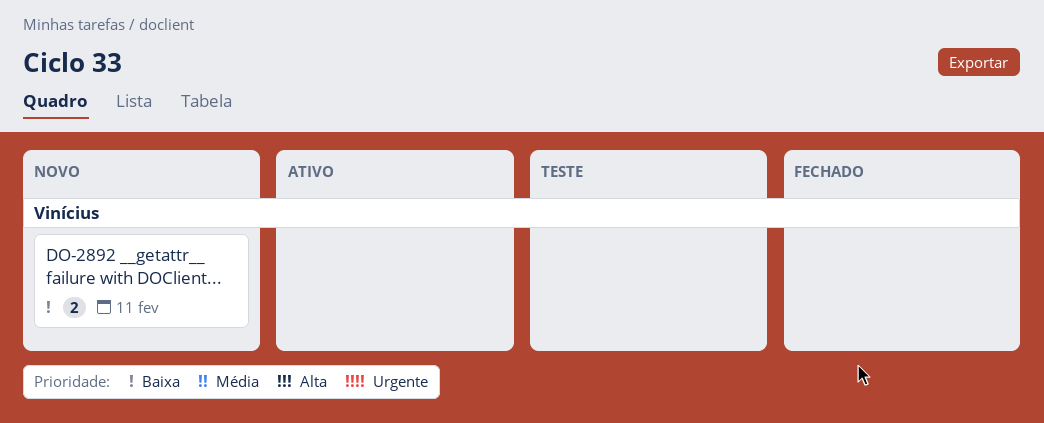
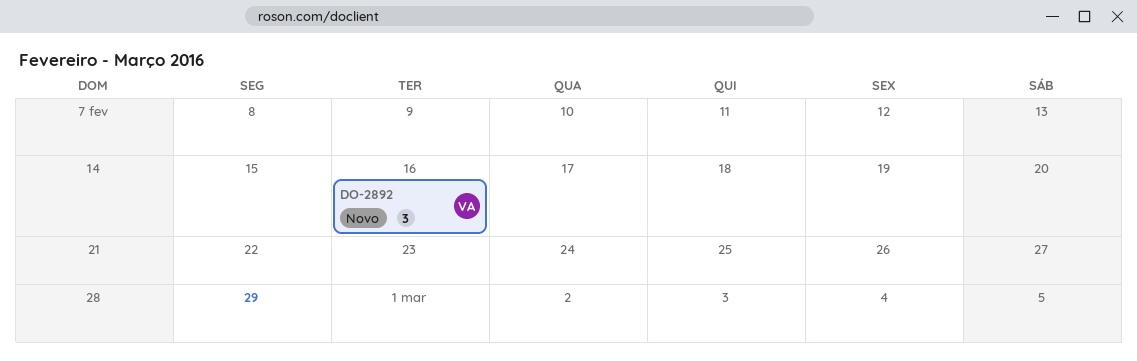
DO-2892, estimate: 2 -> 3
DO-2892, due: Feb 11 -> Feb 16

